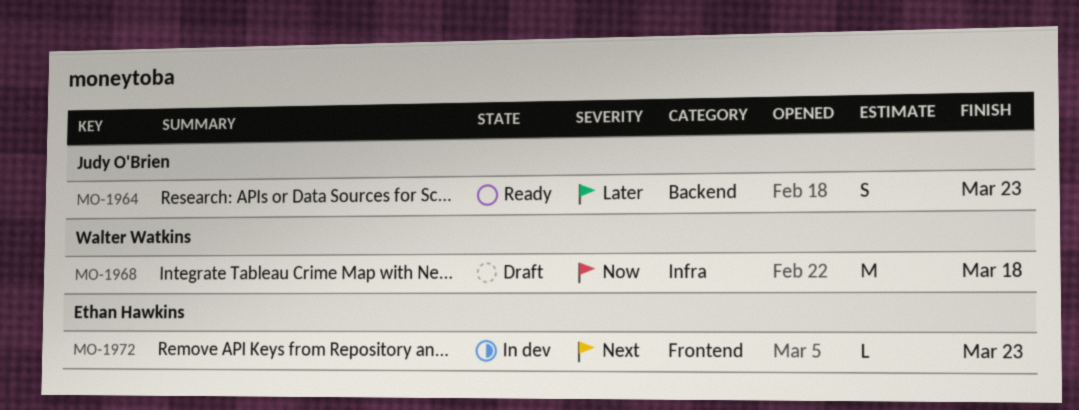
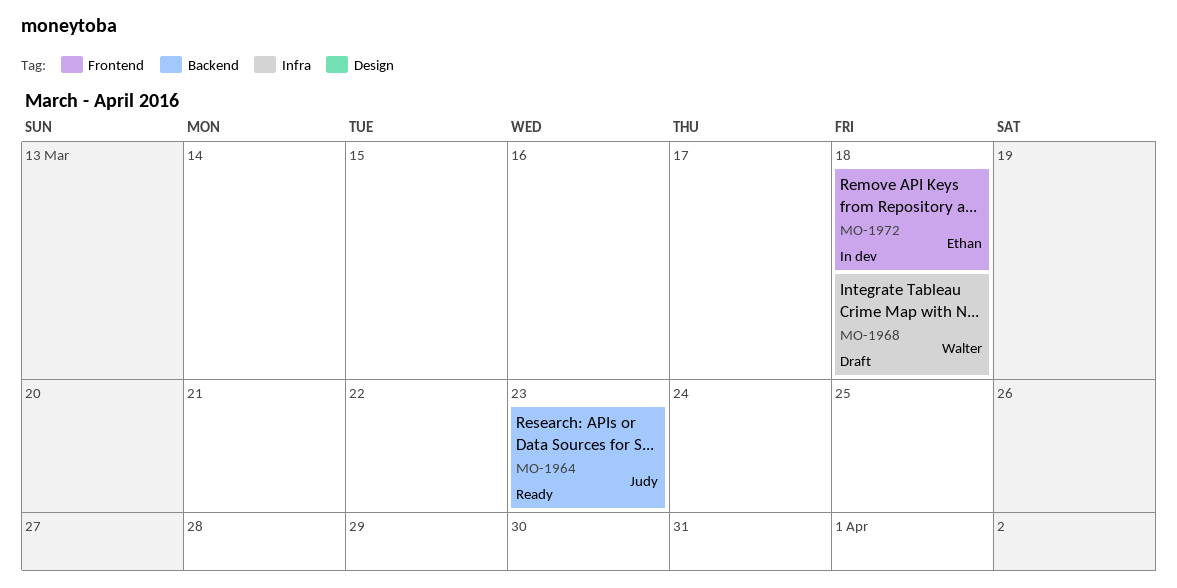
MO-1972, due: Mar 23 -> Mar 18

